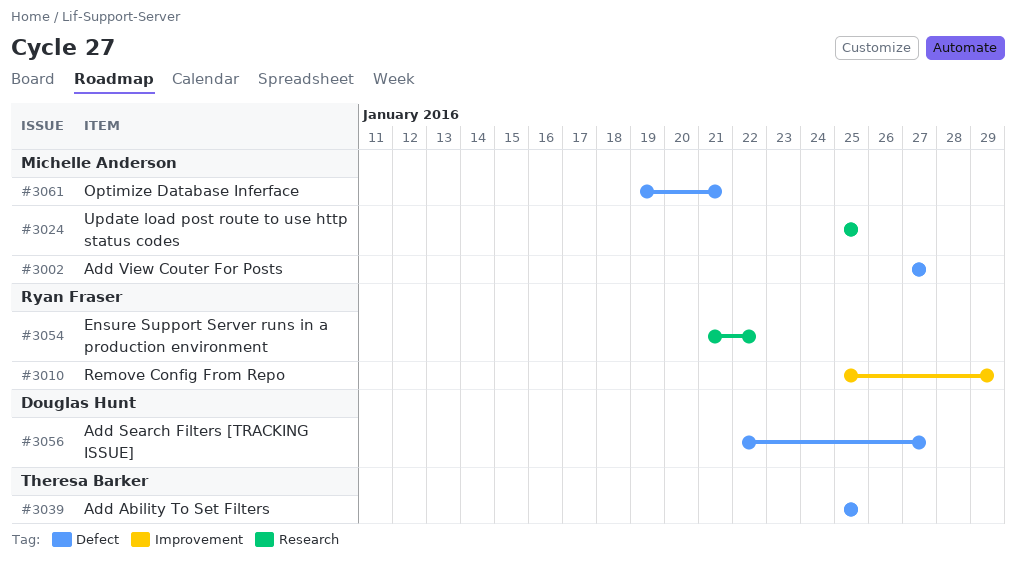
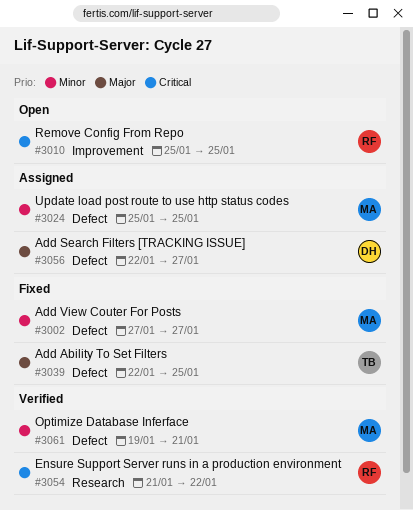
#3010, due: Jan 29 -> Jan 25
#3024, label: Research -> Defect
#3039, start: Jan 25 -> Jan 22

